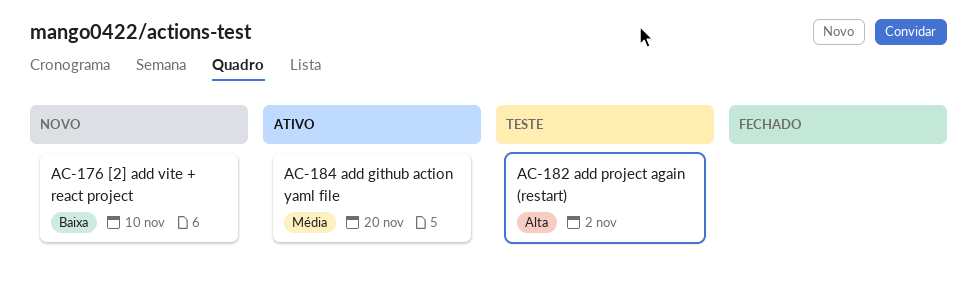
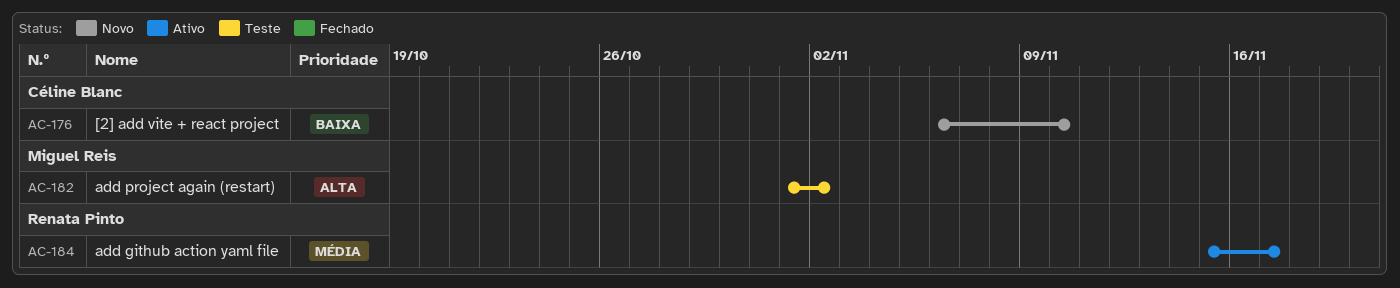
AC-184, due: Nov 20 -> Nov 17

